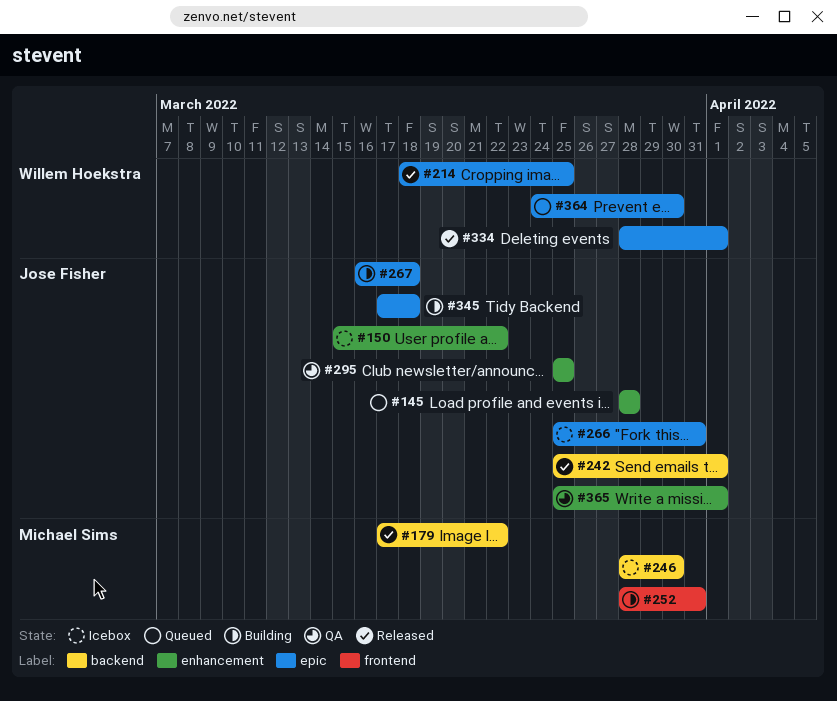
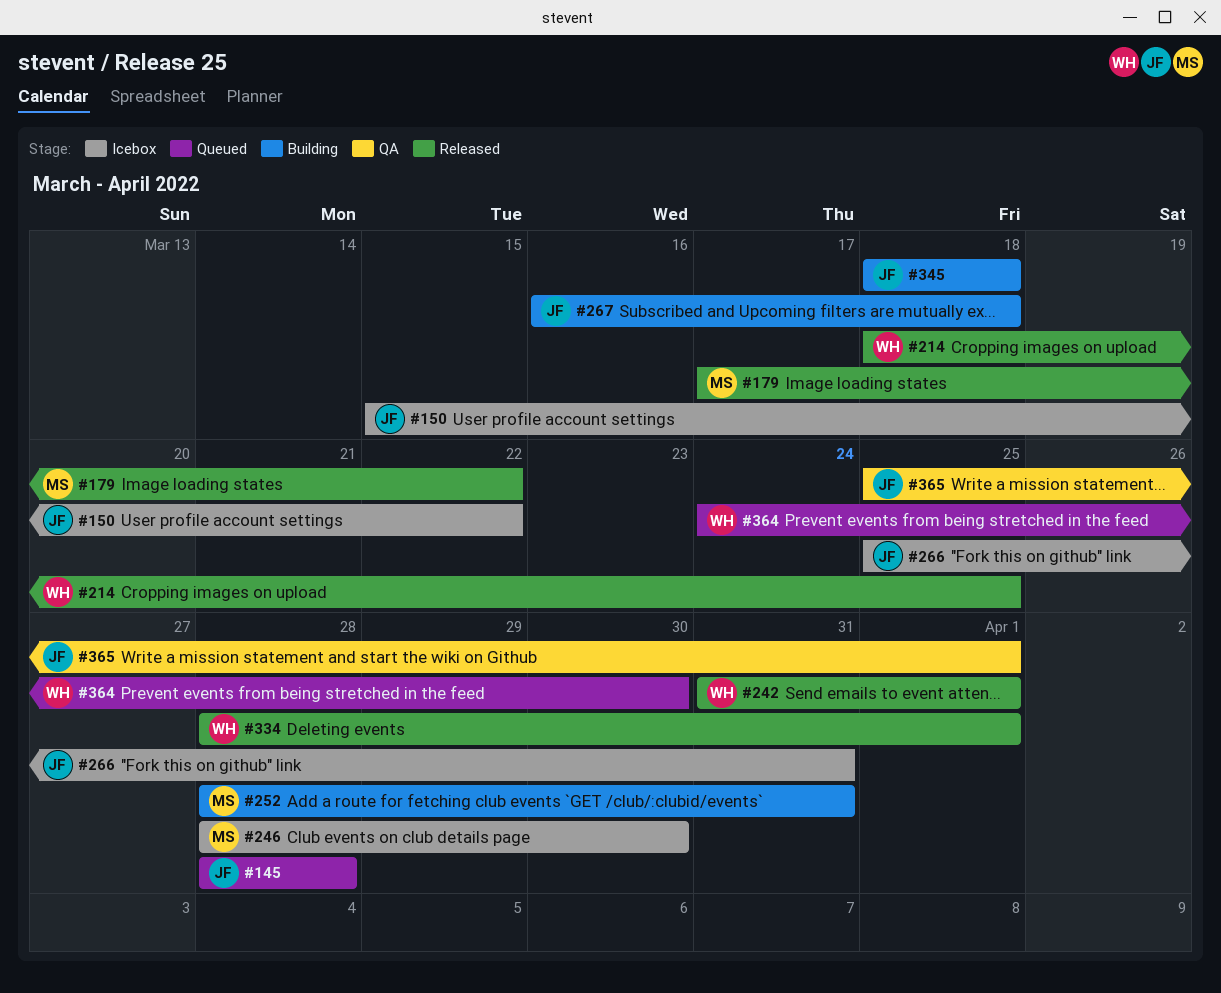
#242, owner: Jose Fisher -> Willem Hoekstra
#242, start: Mar 25 -> Mar 31
#295: present -> none
#345, start: Mar 17 -> Mar 18

